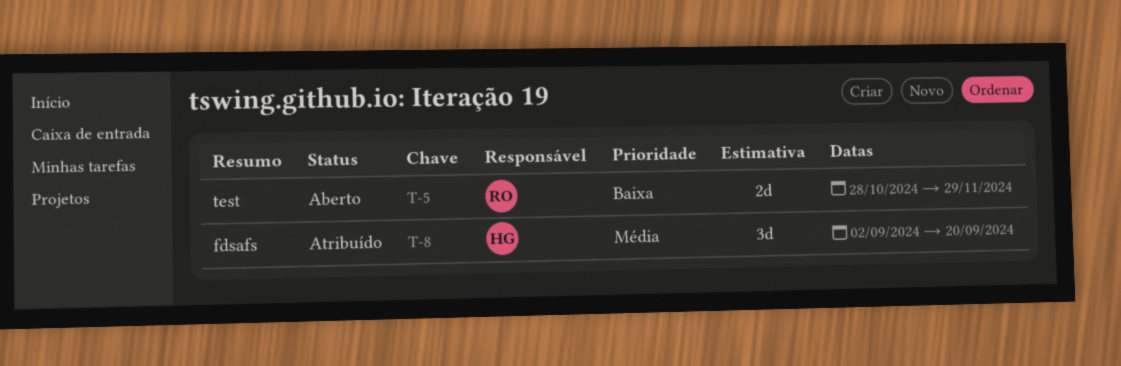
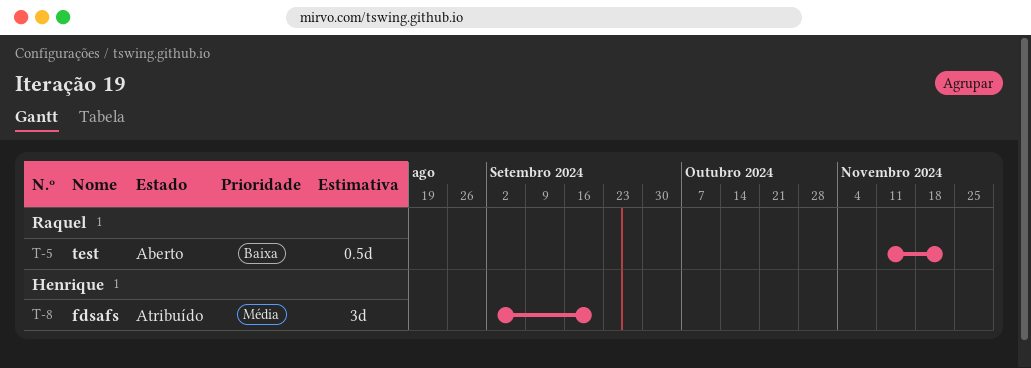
T-5, estimate: 2d -> 0.5d
T-5, start: Oct 28 -> Nov 11
T-5, due: Nov 29 -> Nov 22

